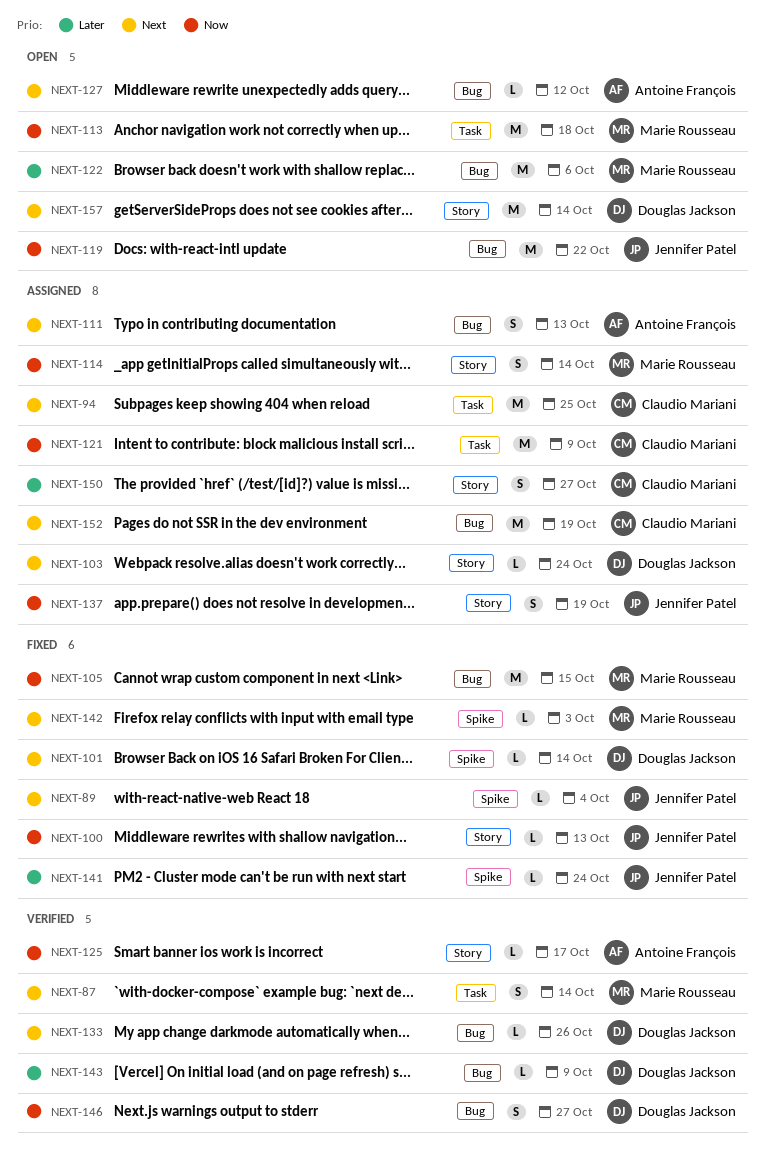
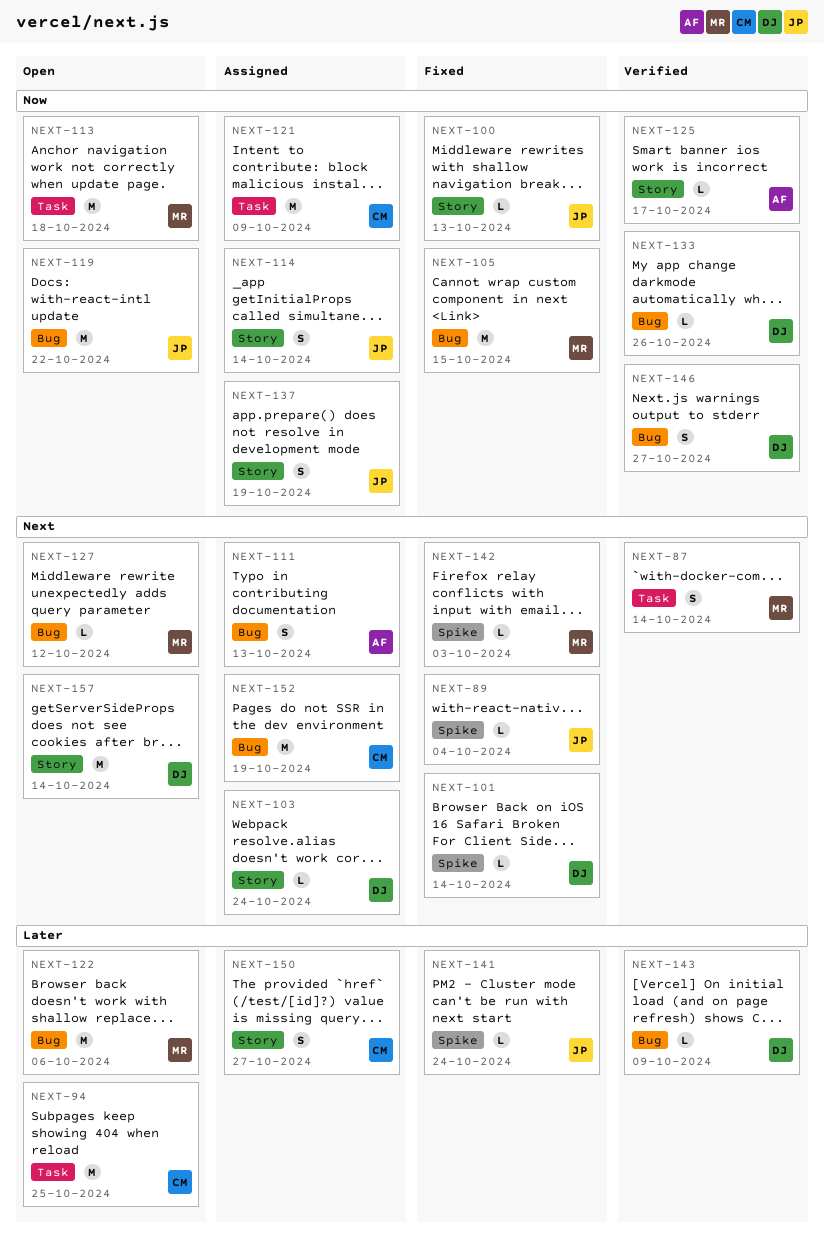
NEXT-94, status: Assigned -> Open
NEXT-94, priority: Next -> Later
NEXT-114, owner: Marie Rousseau -> Jennifer Patel
NEXT-127, owner: Antoine François -> Marie Rousseau
NEXT-133, priority: Next -> Now

